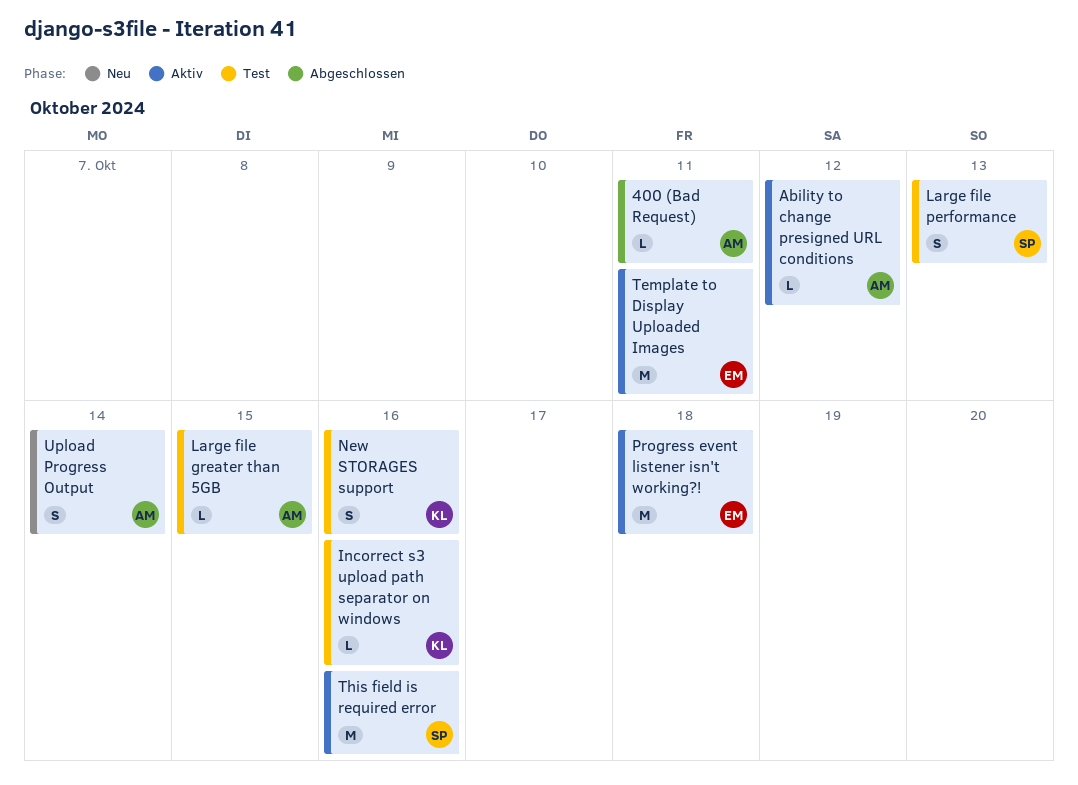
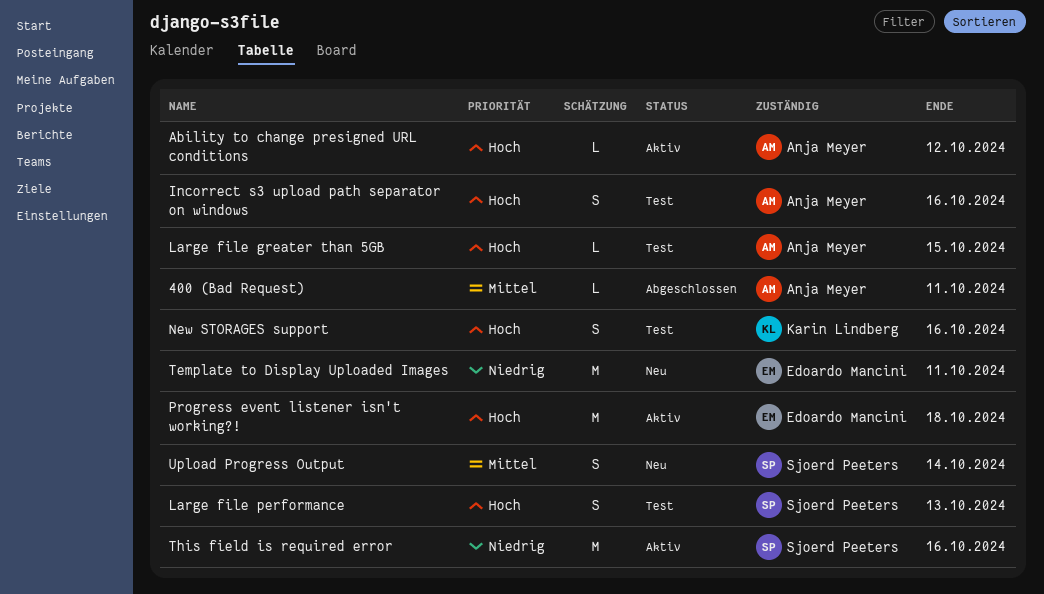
Incorrect s3 upload path separator on windows, owner: Karin Lindberg -> Anja Meyer
Incorrect s3 upload path separator on windows, estimate: L -> S
Template to Display Uploaded Images, status: Aktiv -> Neu
Upload Progress Output, owner: Anja Meyer -> Sjoerd Peeters

